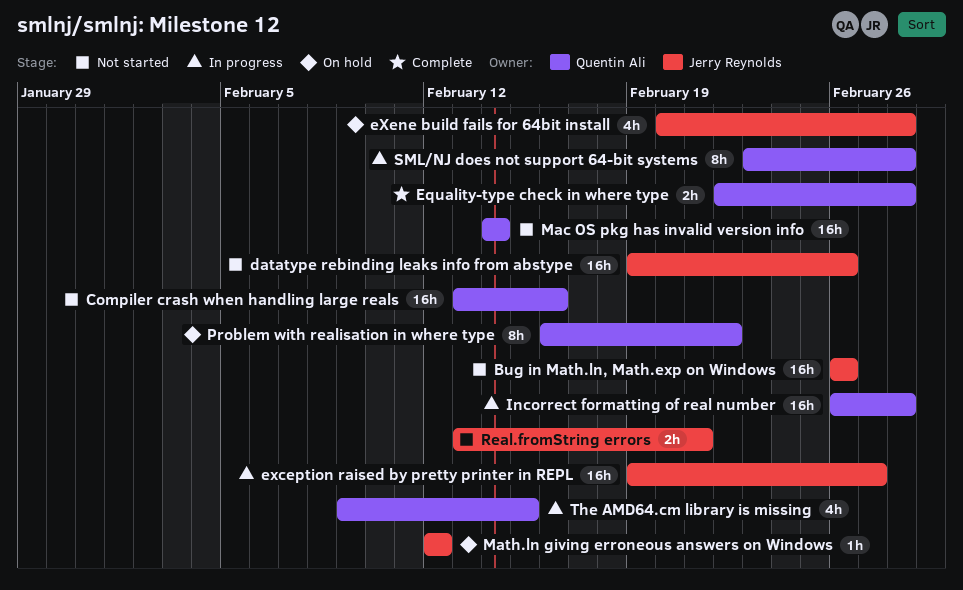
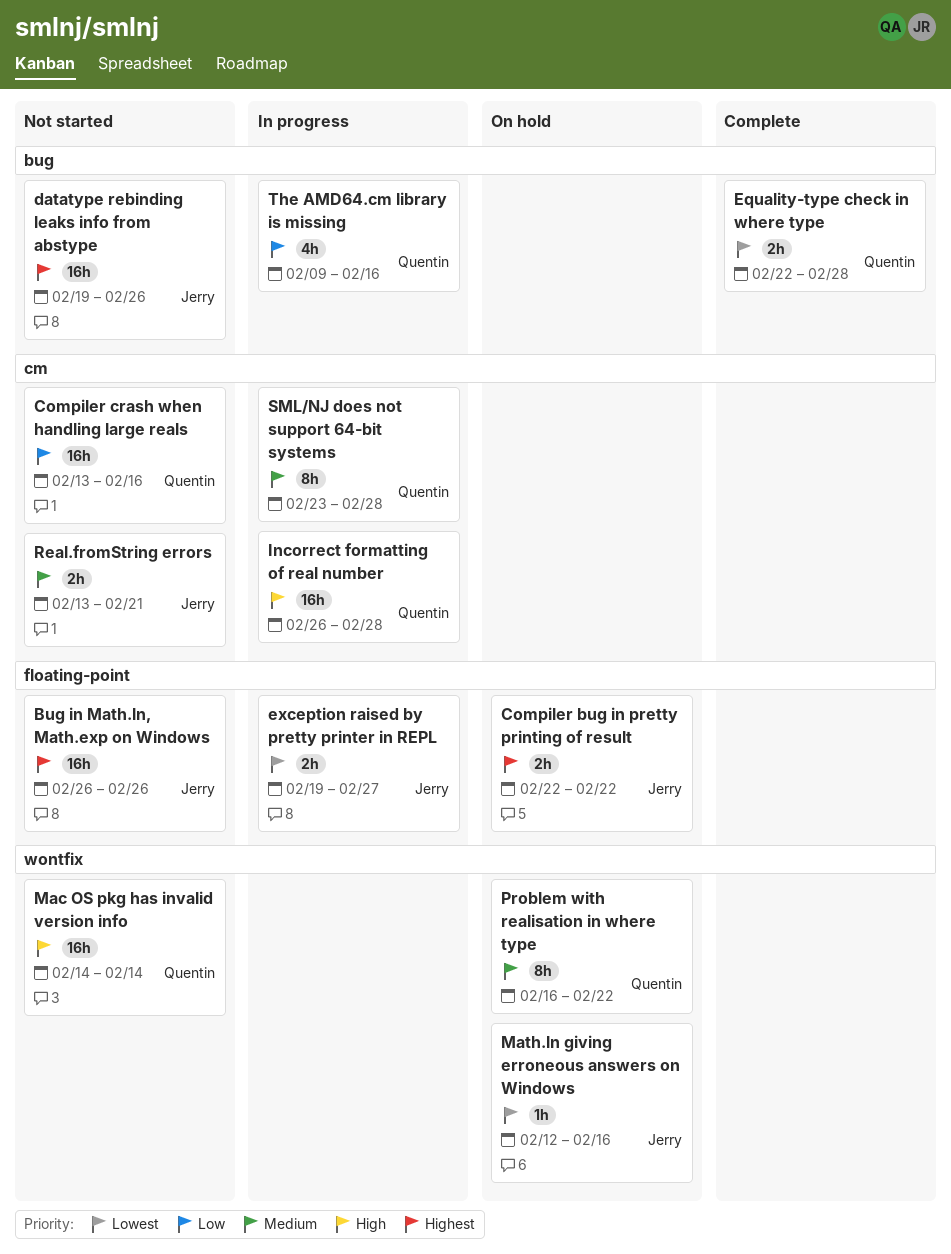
Compiler bug in pretty printing of result: none -> present
exception raised by pretty printer in REPL, estimate: 16h -> 2h
eXene build fails for 64bit install: present -> none
Math.ln giving erroneous answers on Windows, due: Feb 12 -> Feb 16
The AMD64.cm library is missing, due: Feb 15 -> Feb 16

